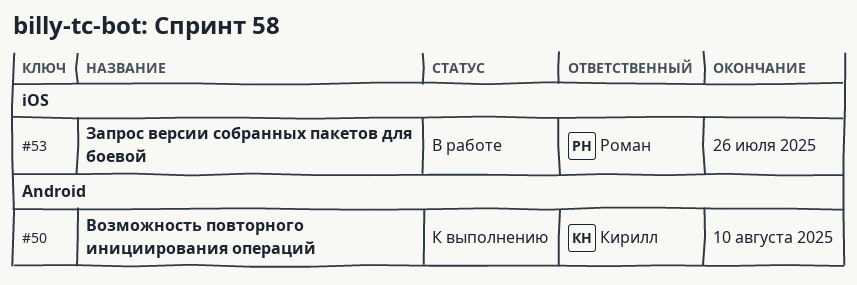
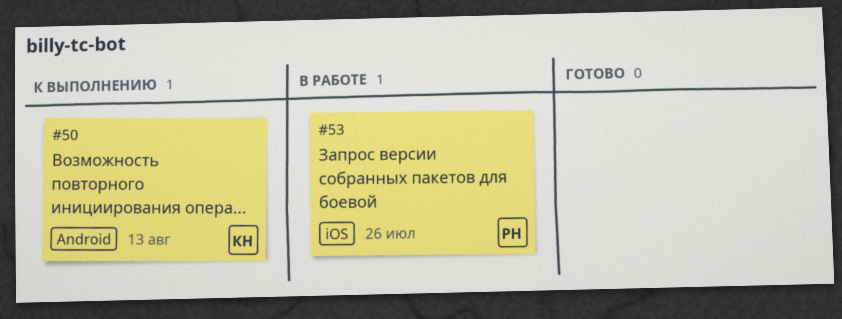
#50, due: Aug 10 -> Aug 13

